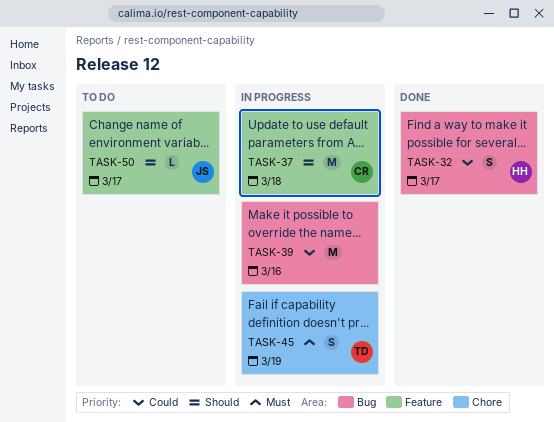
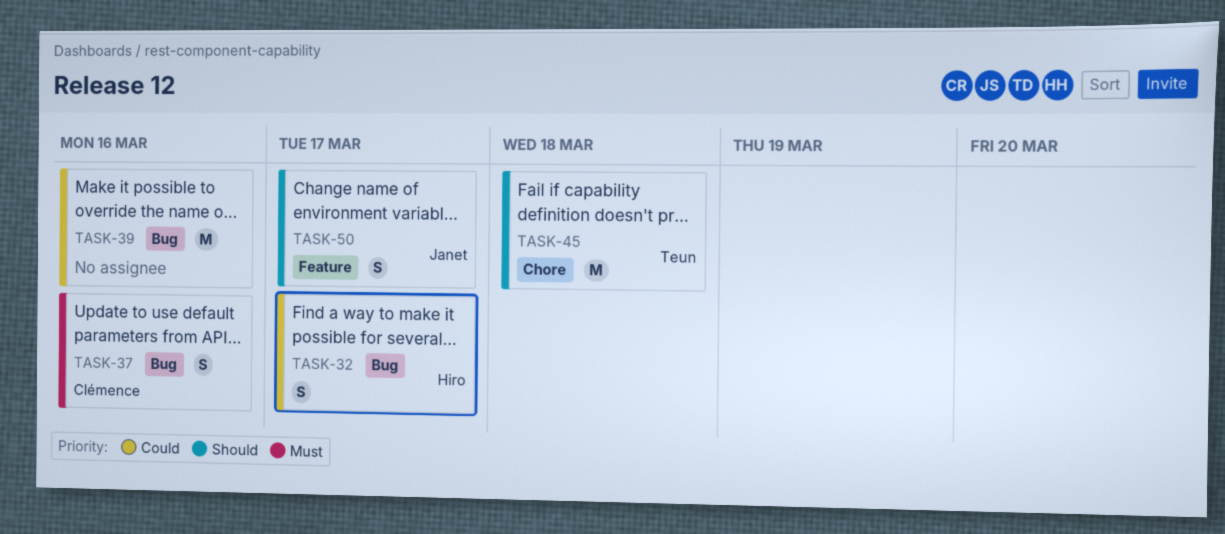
TASK-37, priority: Should -> Must
TASK-37, label: Feature -> Bug
TASK-37, estimate: M -> S
TASK-37, due: Mar 18 -> Mar 16
TASK-45, priority: Must -> Should
TASK-45, estimate: S -> M
TASK-45, due: Mar 19 -> Mar 18
TASK-50, estimate: L -> S

